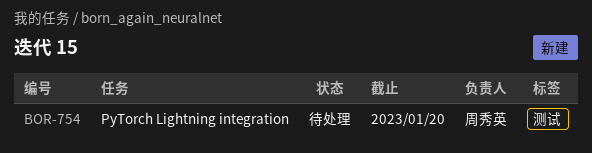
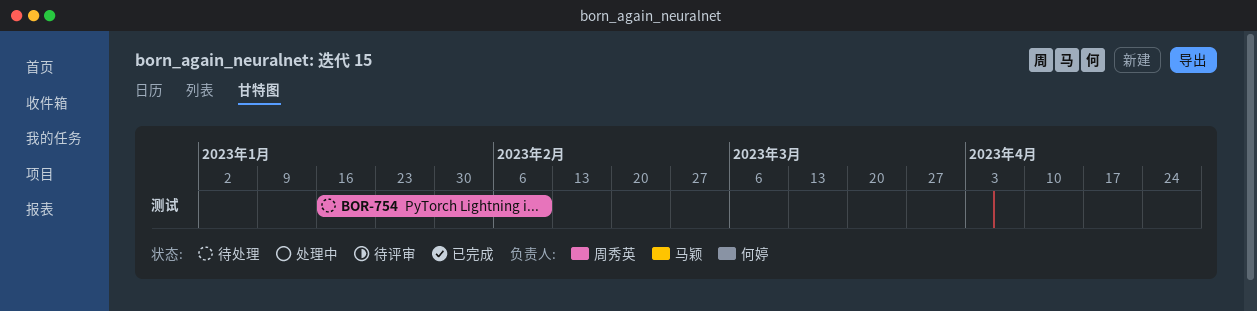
BOR-754, due: Jan 20 -> Feb 10

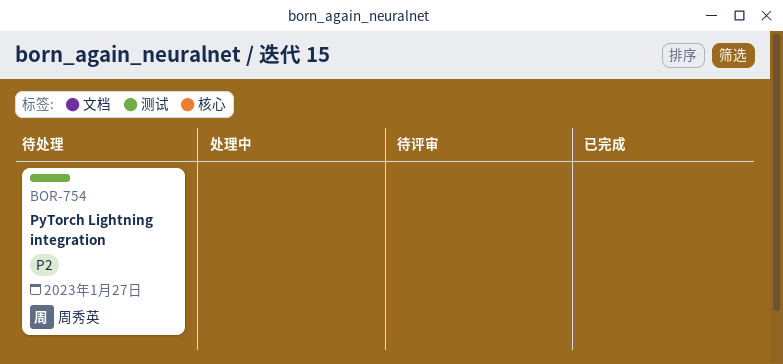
BOR-754, due: Feb 10 -> Jan 27

